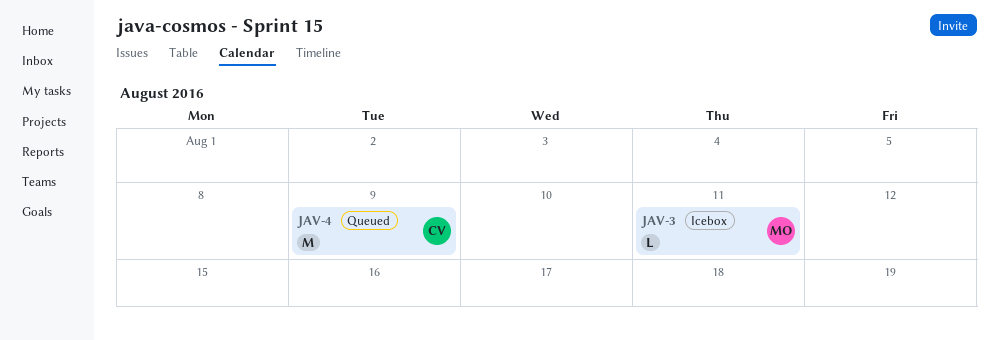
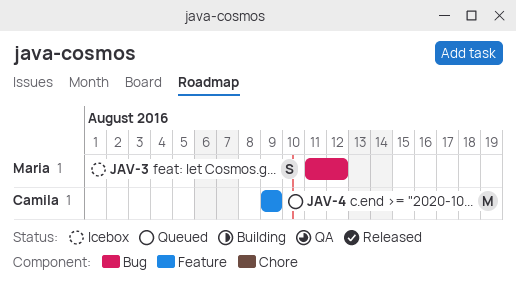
JAV-3, estimate: L -> S
JAV-3, due: Aug 11 -> Aug 12

